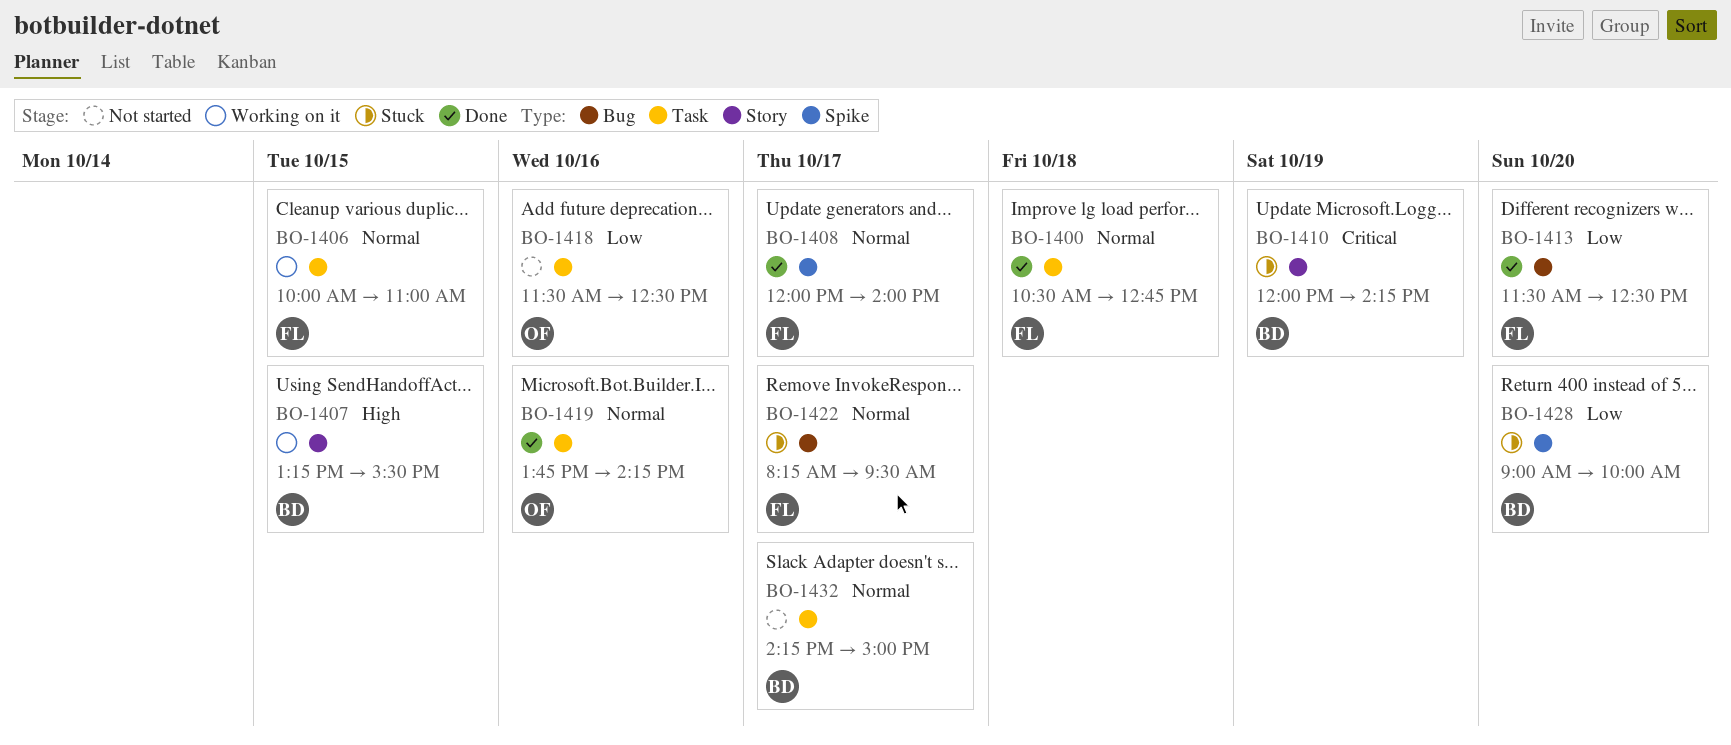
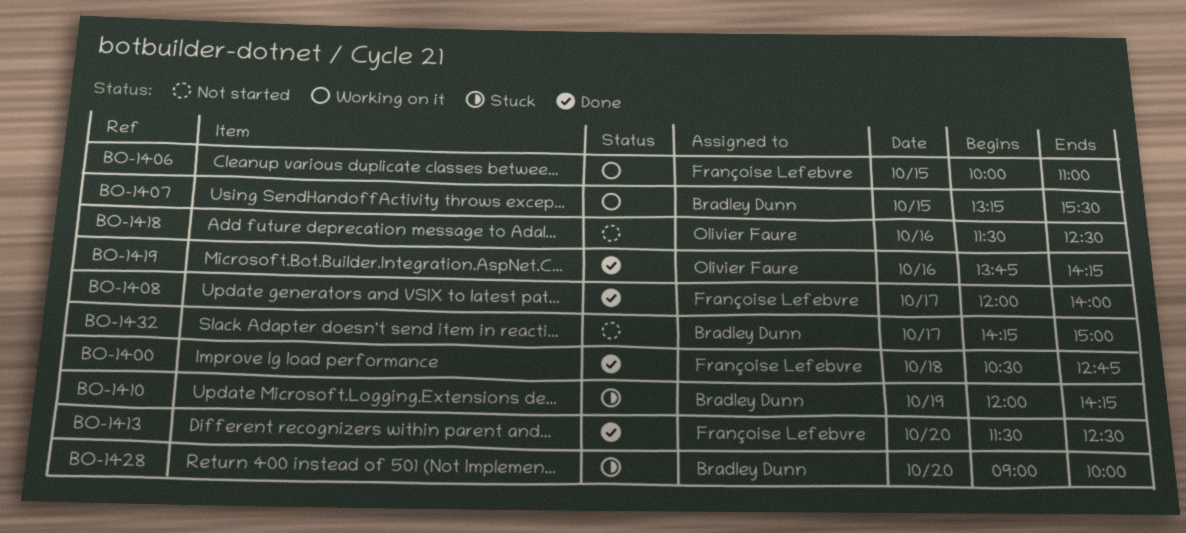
BO-1422: present -> none

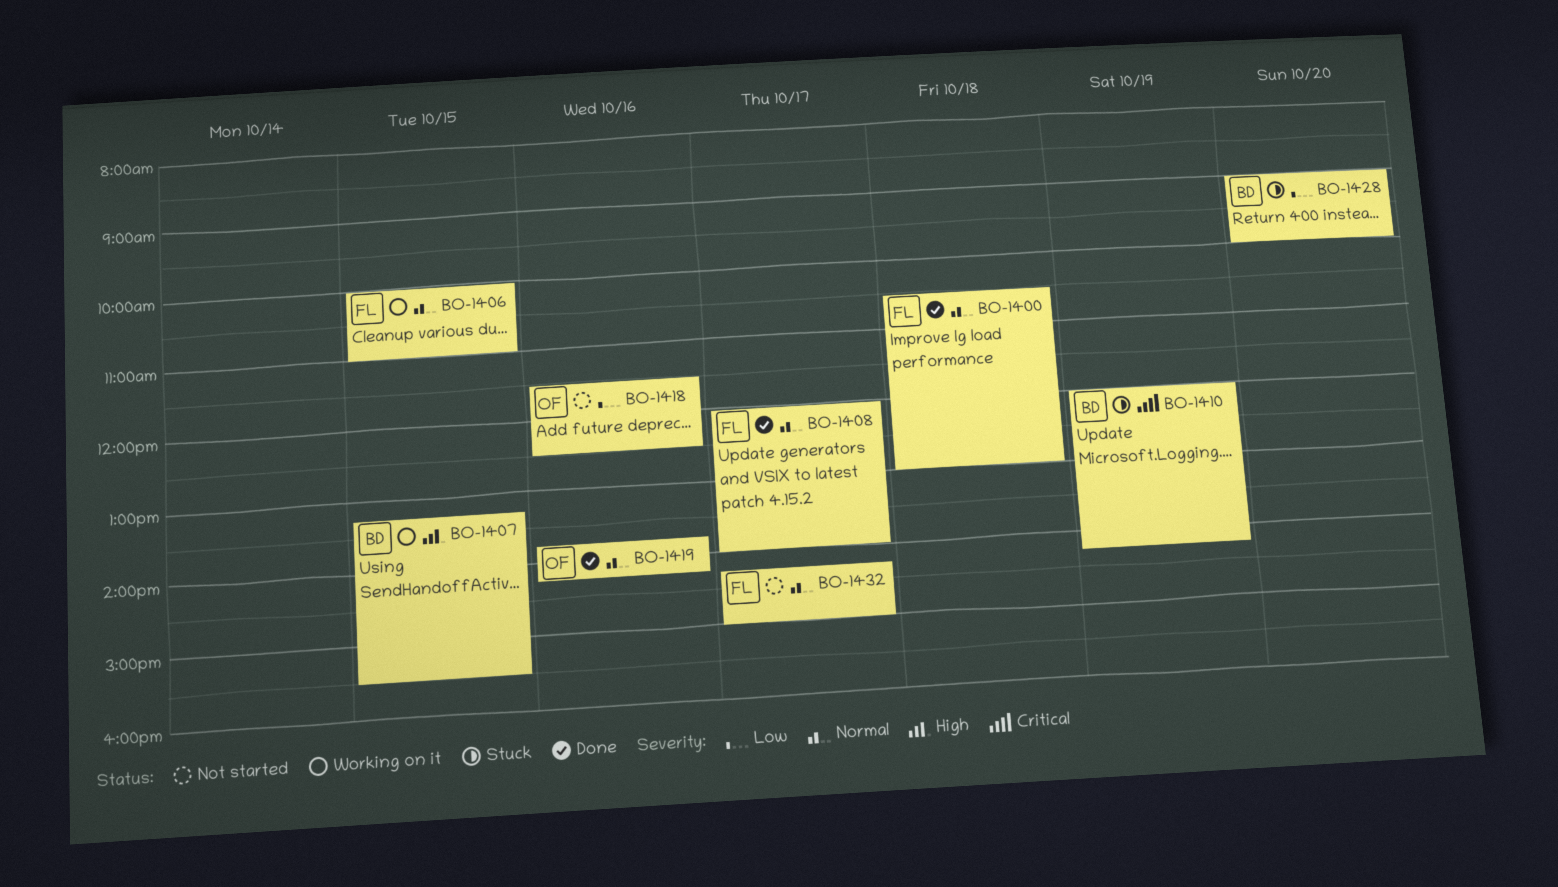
BO-1400, ends: 12:45 -> 13:00
BO-1413: present -> none
BO-1432, owner: Bradley Dunn -> Françoise Lefebvre

